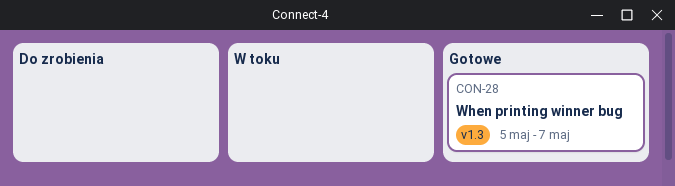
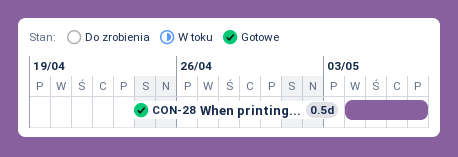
CON-28, start: May 5 -> May 4

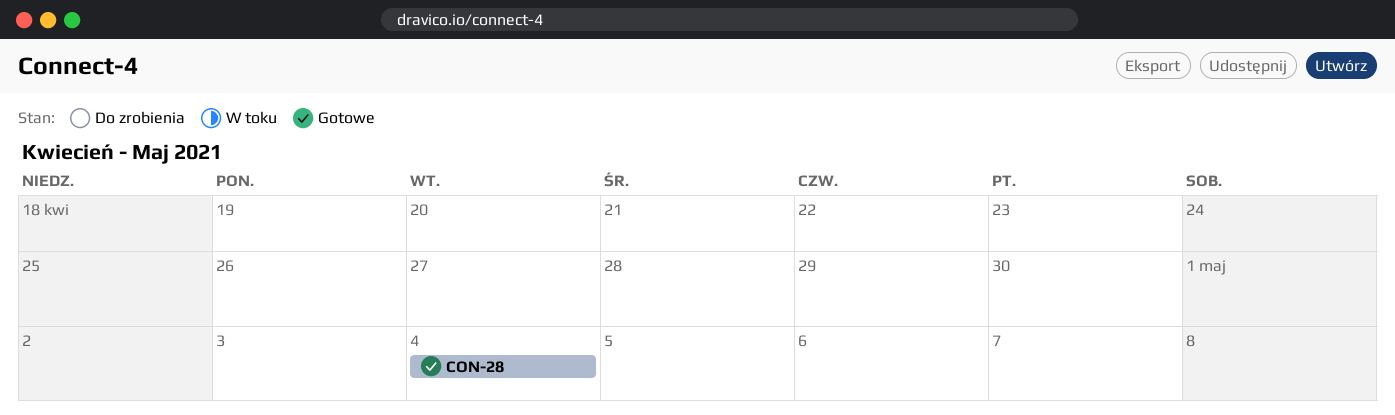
CON-28, due: May 7 -> May 4

